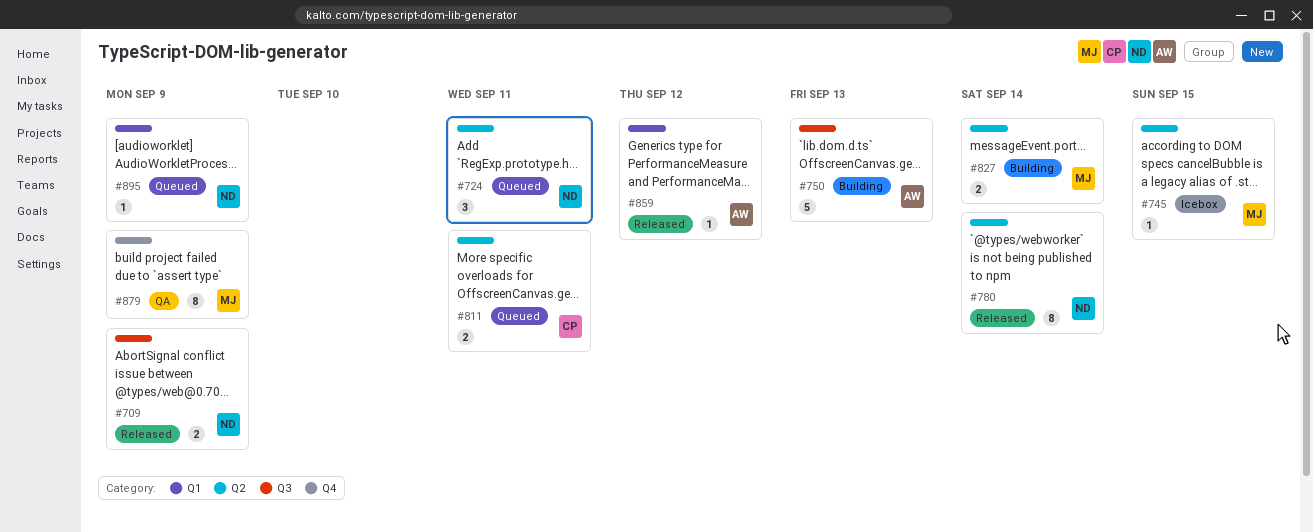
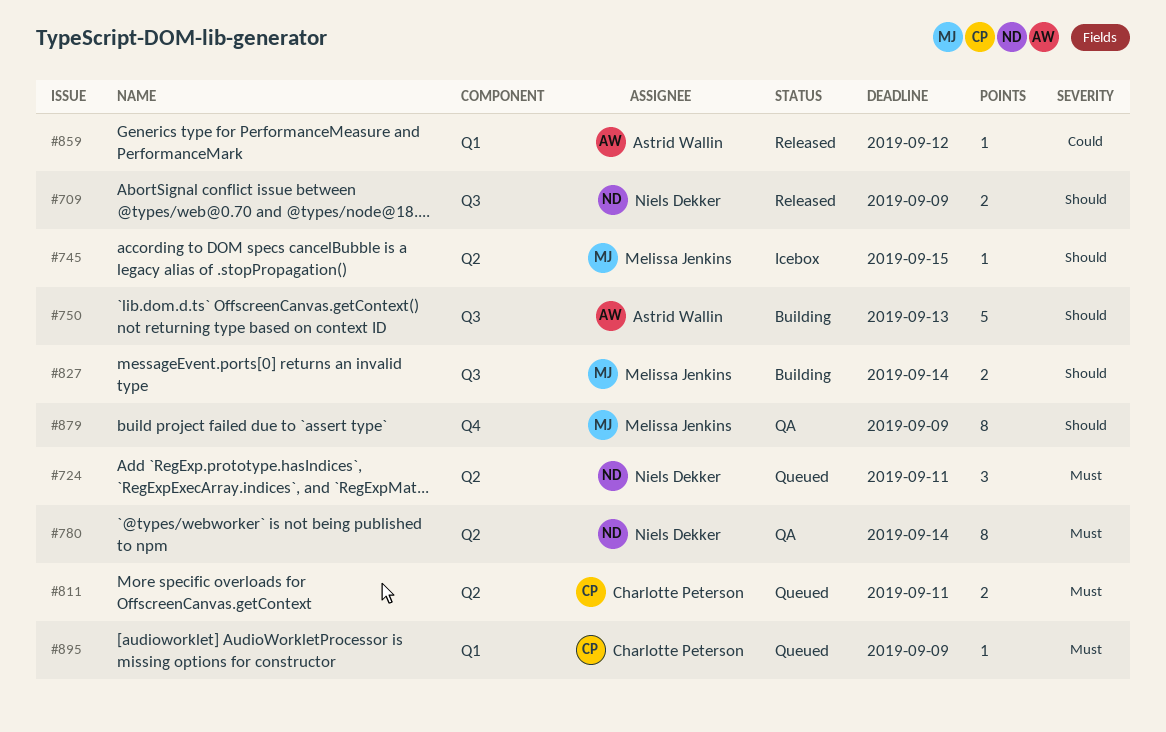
#780, status: Released -> QA
#827, label: Q2 -> Q3
#895, owner: Niels Dekker -> Charlotte Peterson

